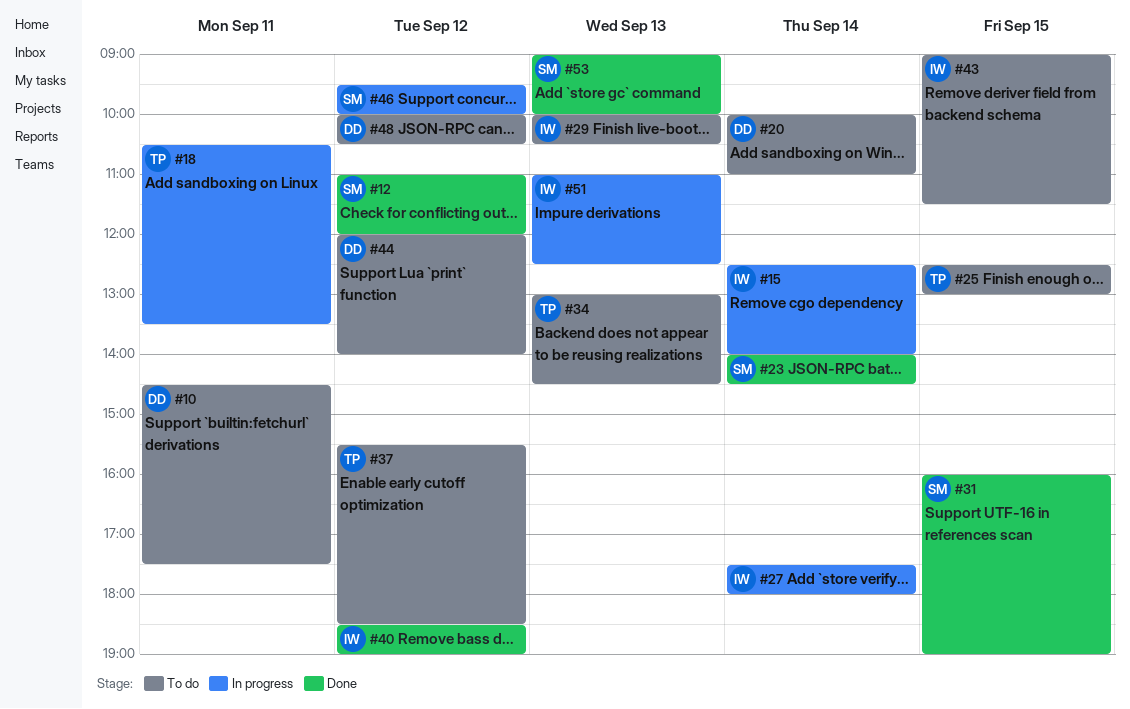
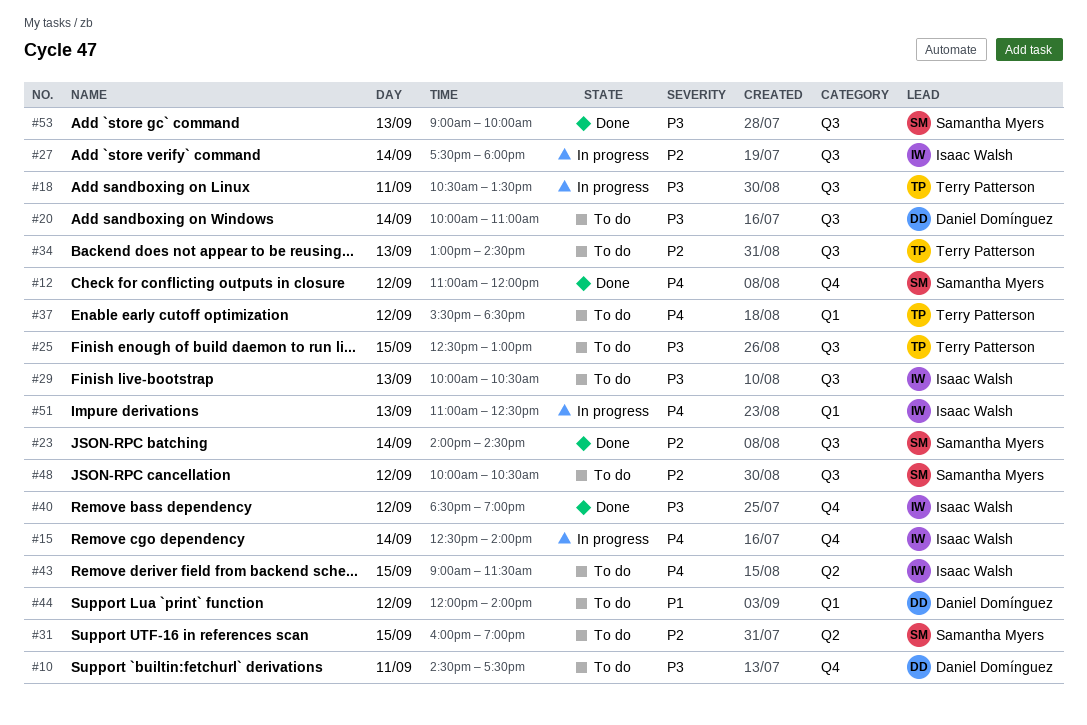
#31, status: Done -> To do
#46: present -> none
#48, owner: Daniel Domínguez -> Samantha Myers

